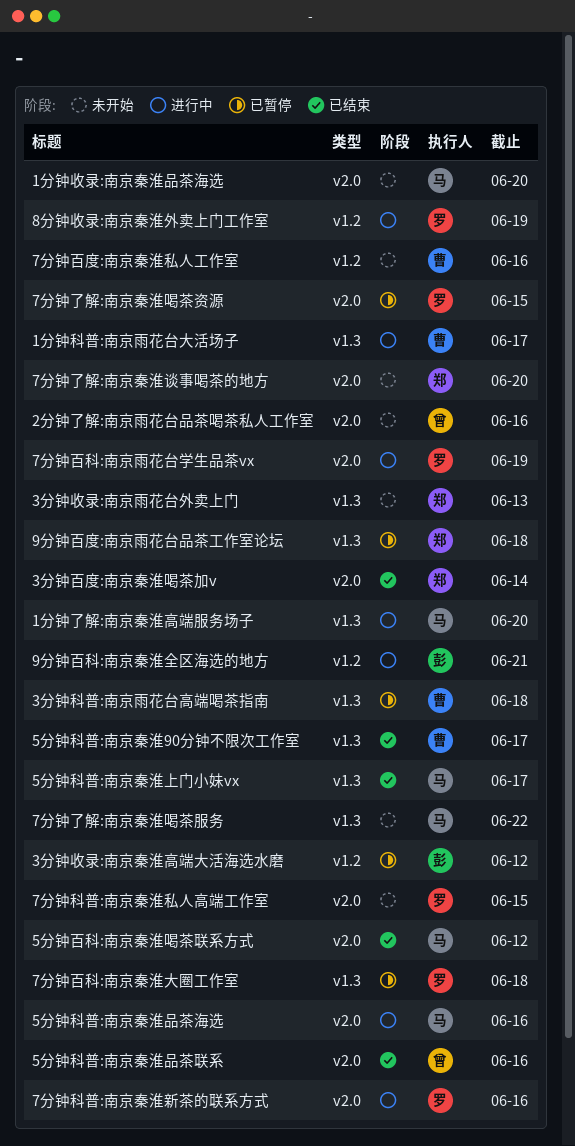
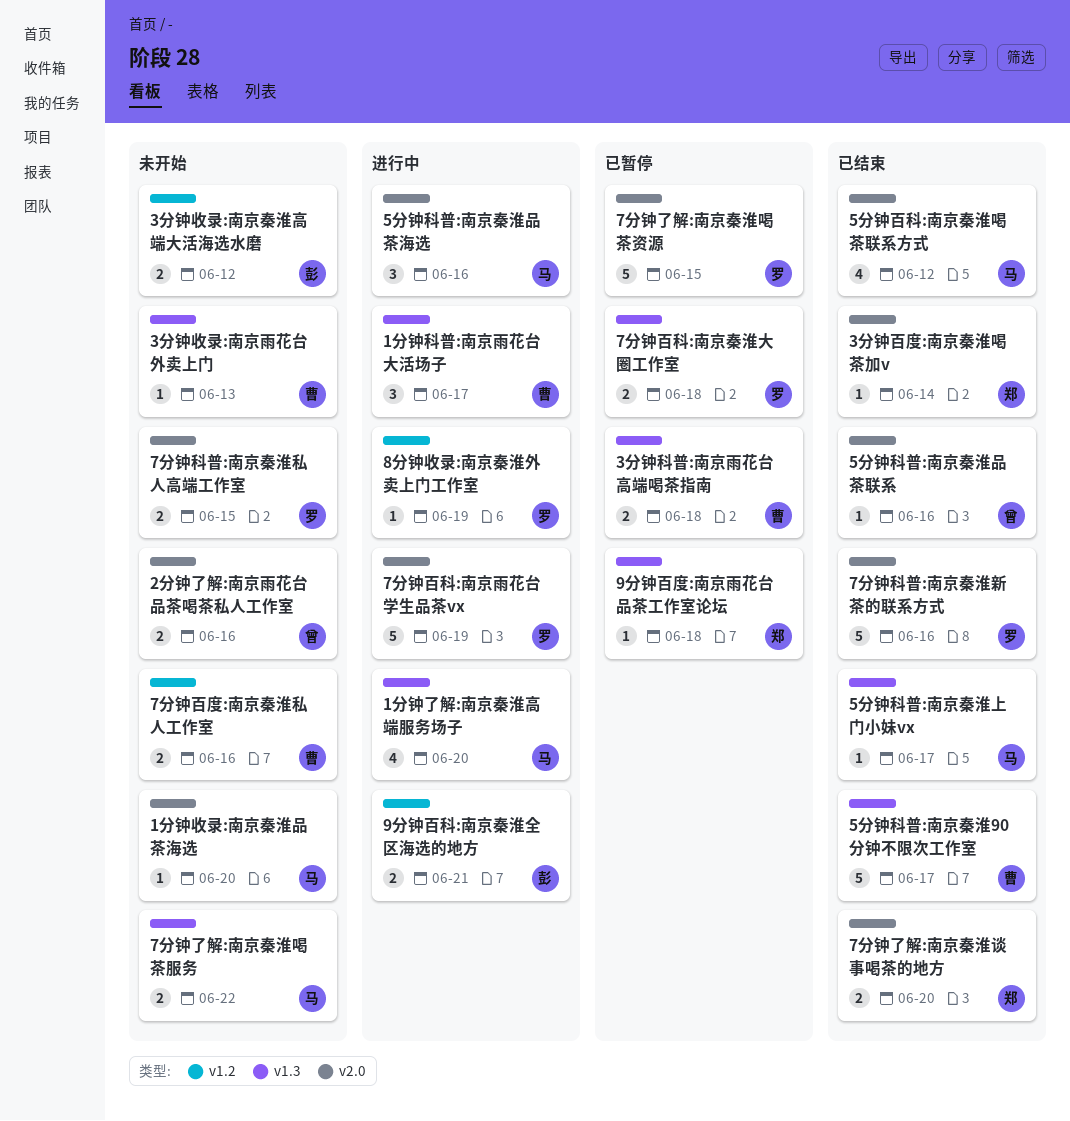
3分钟收录:南京秦淮高端大活海选水磨, status: 已暂停 -> 未开始
3分钟收录:南京雨花台外卖上门, owner: 郑 -> 曹
7分钟了解:南京秦淮谈事喝茶的地方, status: 未开始 -> 已结束
7分钟科普:南京秦淮新茶的联系方式, status: 进行中 -> 已结束

